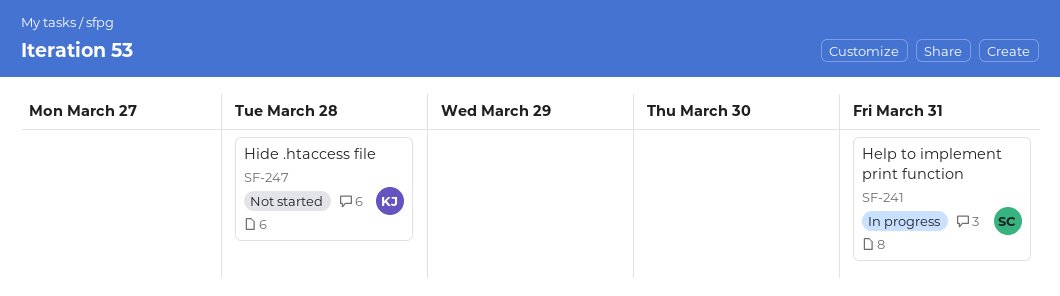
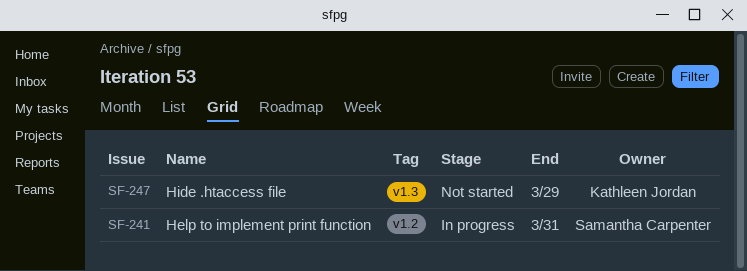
SF-247, due: Mar 28 -> Mar 29

